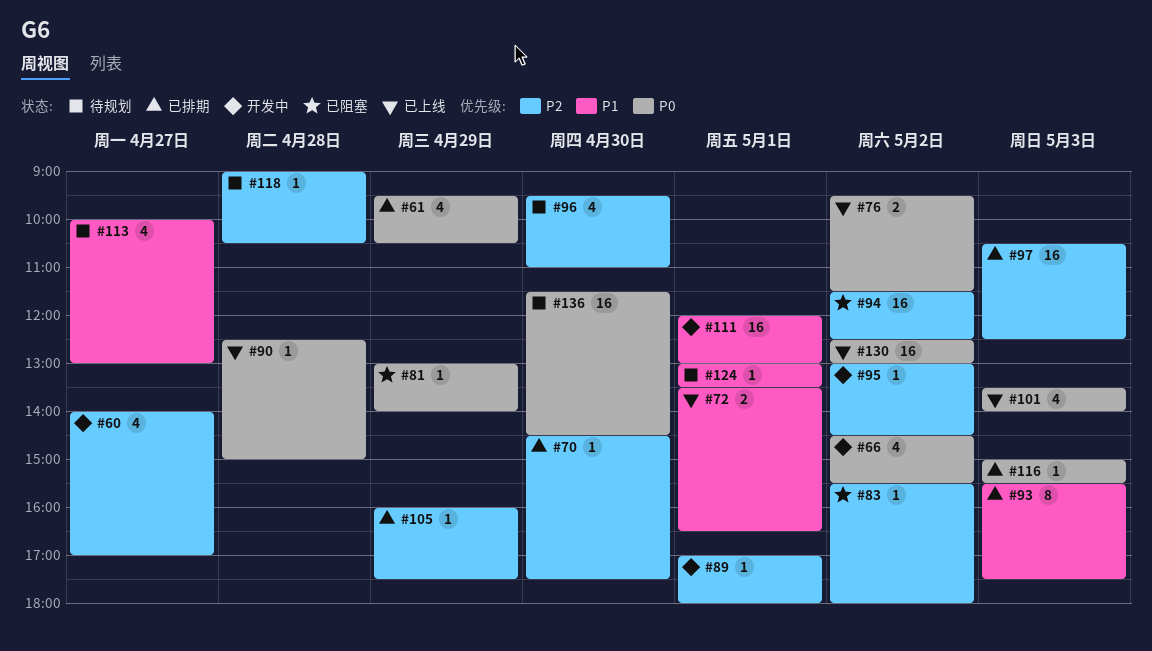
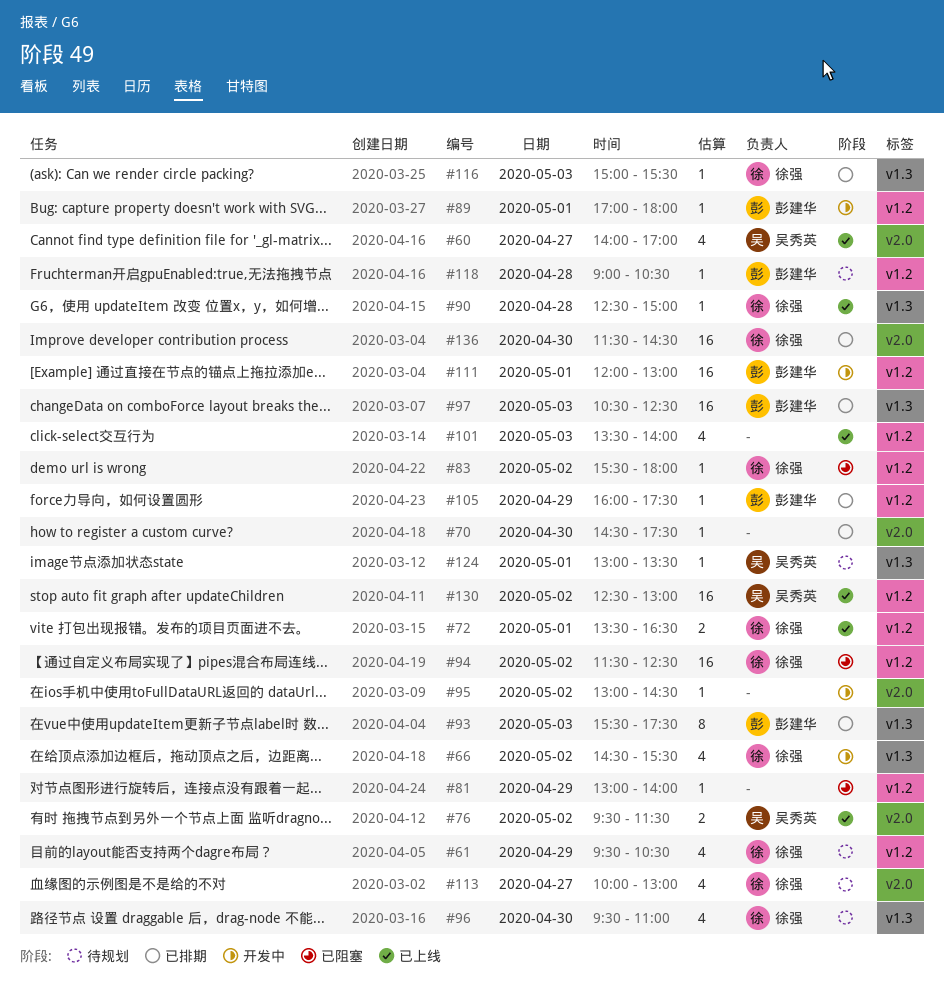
#60, status: 开发中 -> 已上线
#61, status: 已排期 -> 待规划
#136, status: 待规划 -> 已排期

